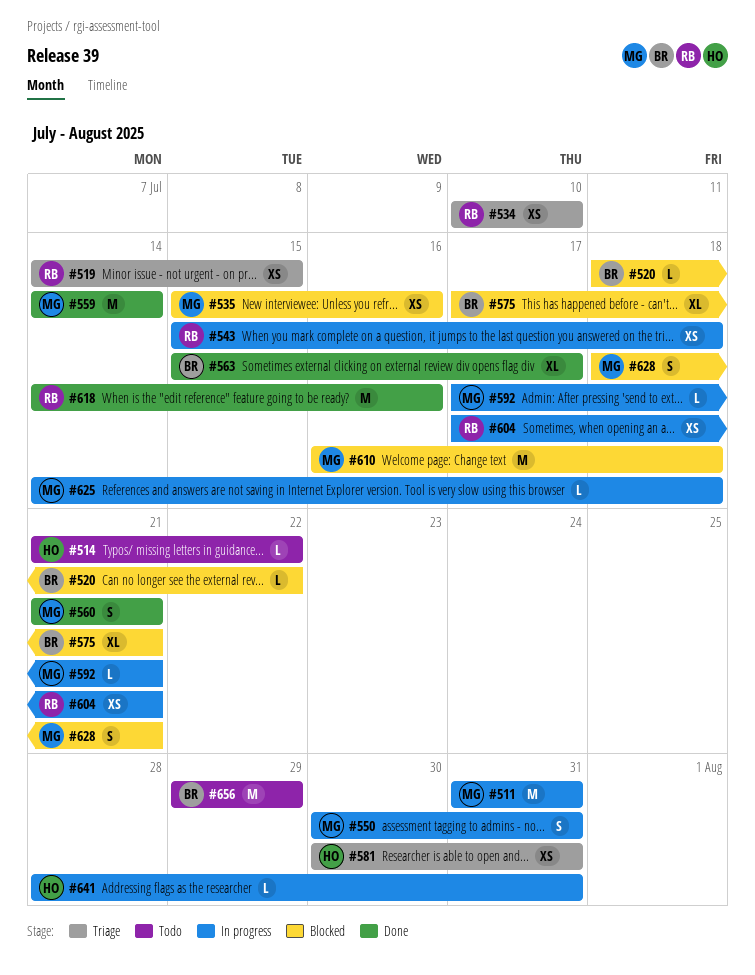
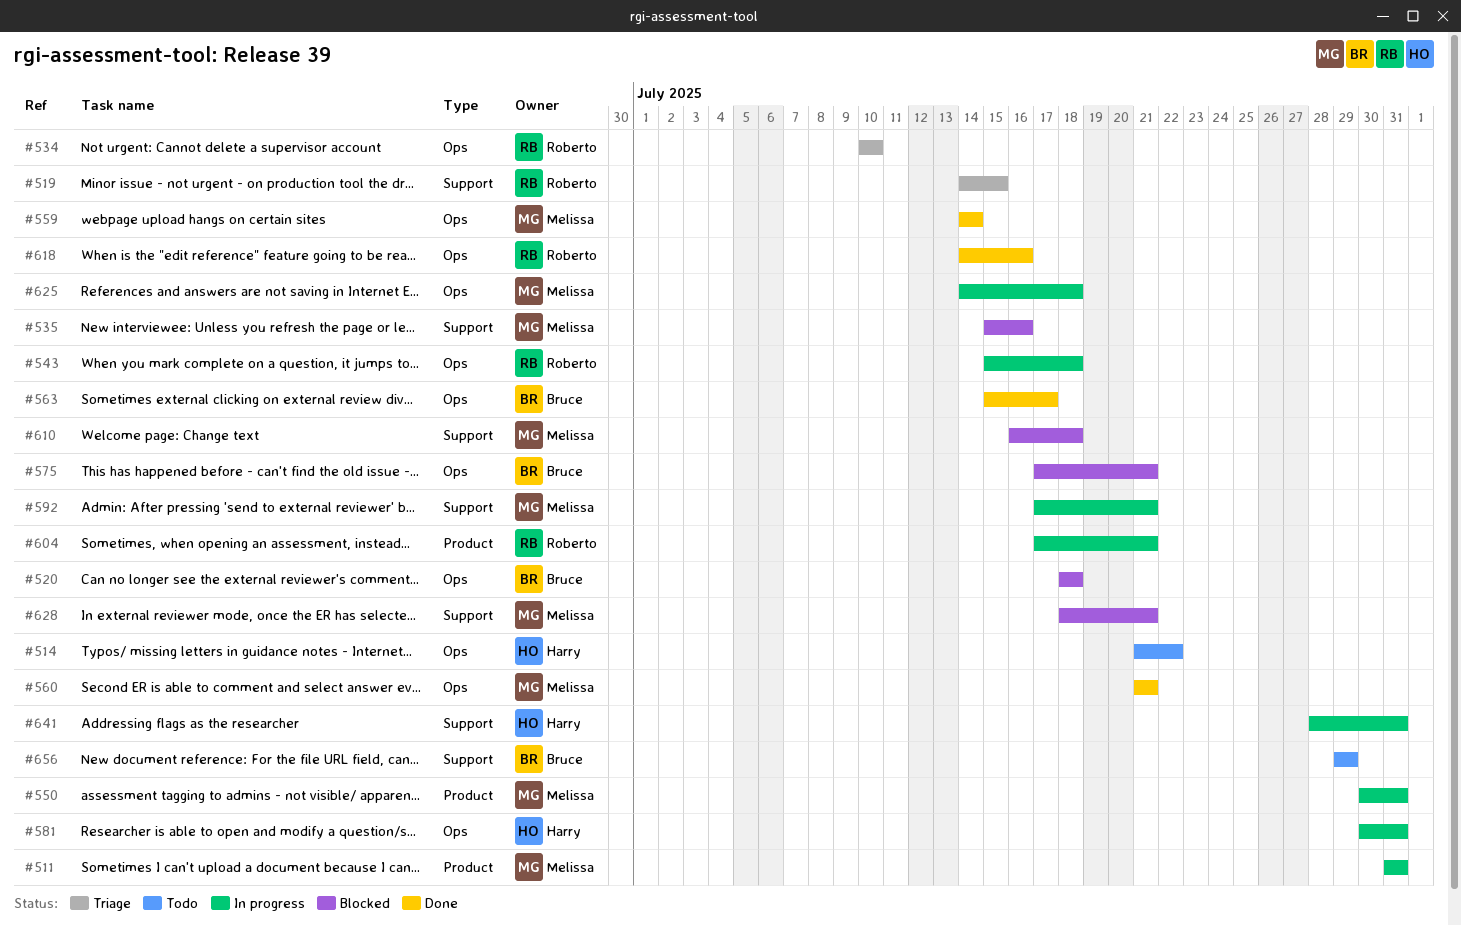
#520, due: Jul 22 -> Jul 18
#581, status: Triage -> In progress

